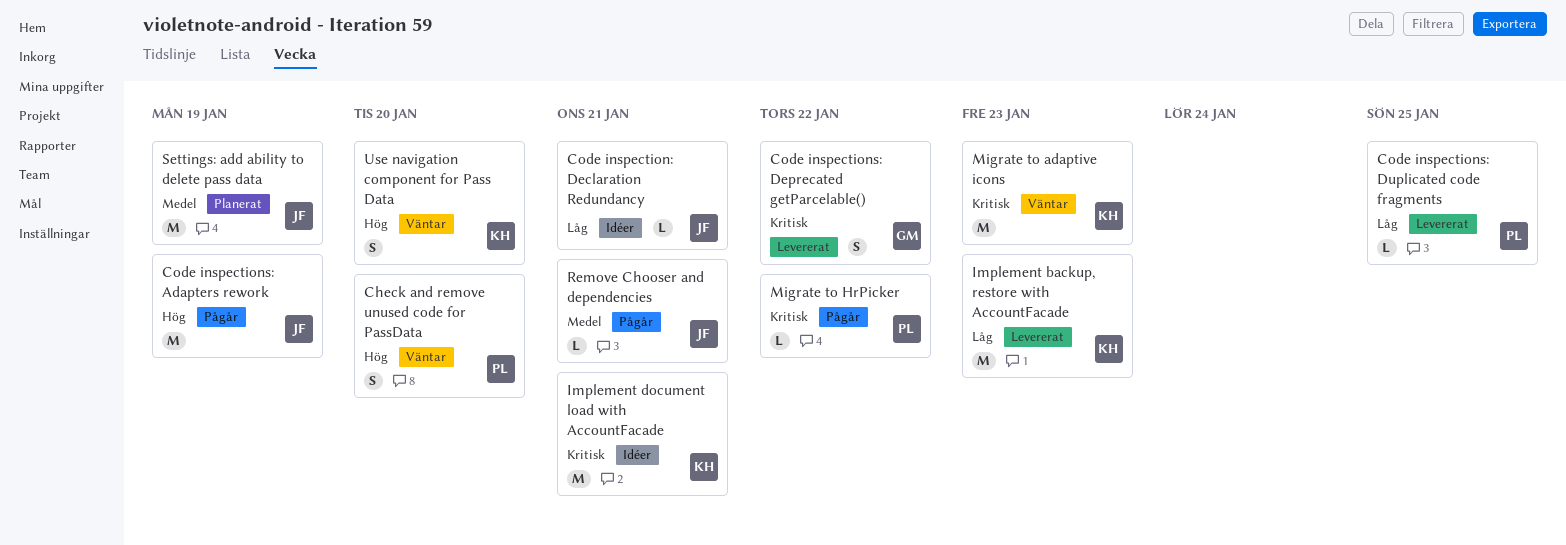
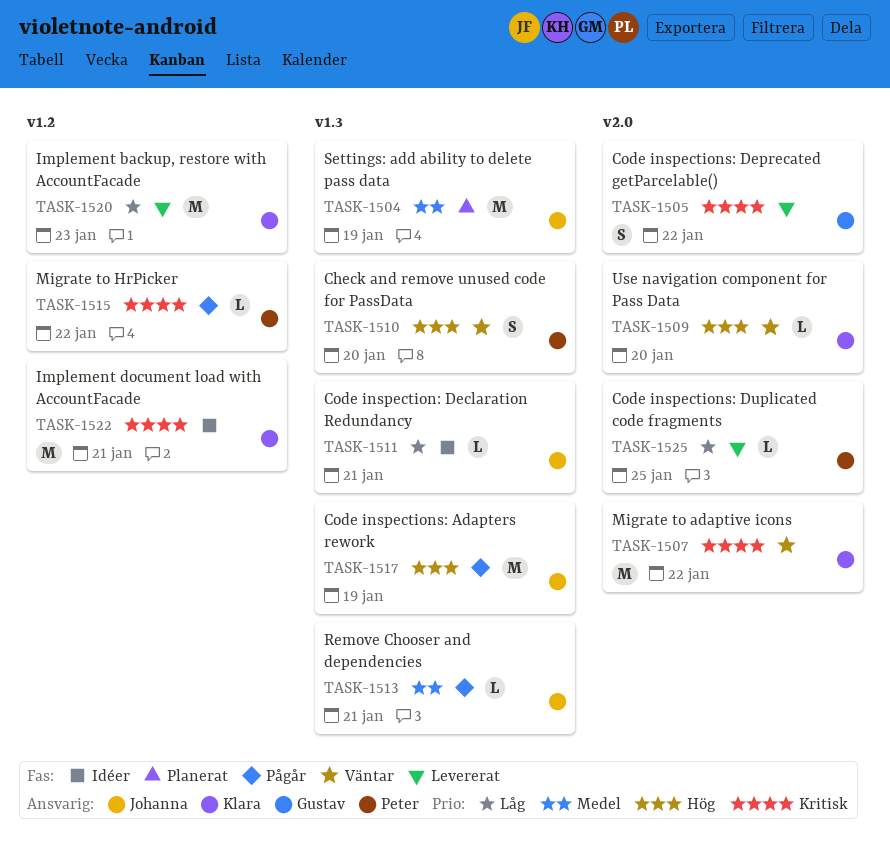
Migrate to adaptive icons, due: Jan 23 -> Jan 22
Use navigation component for Pass Data, estimate: S -> L

